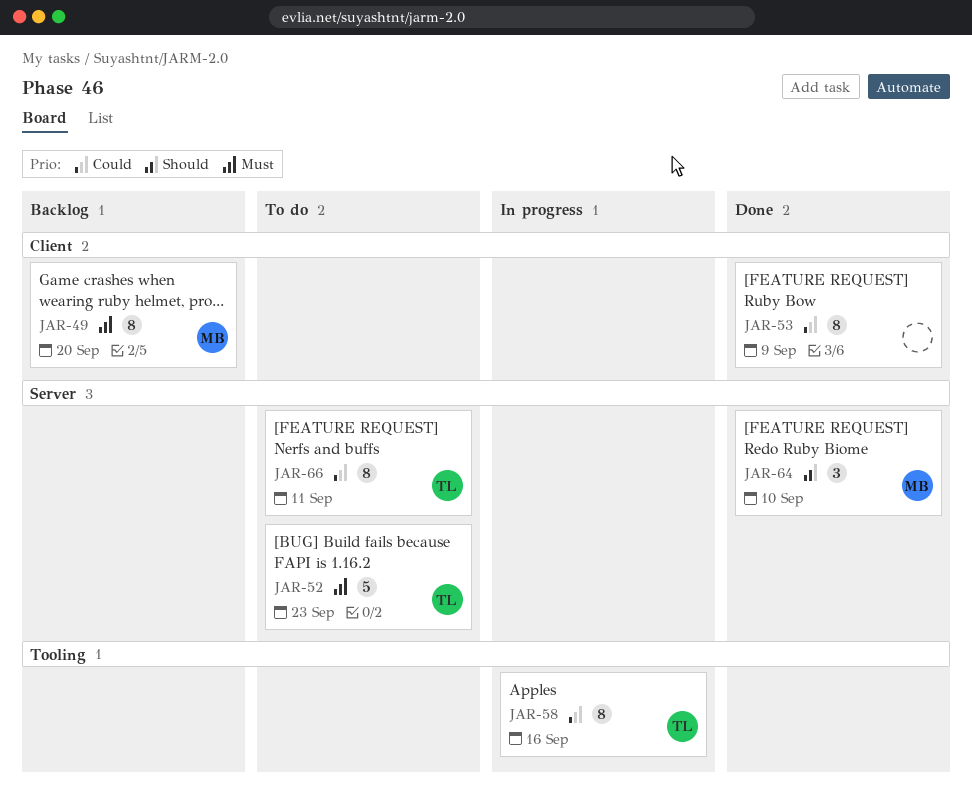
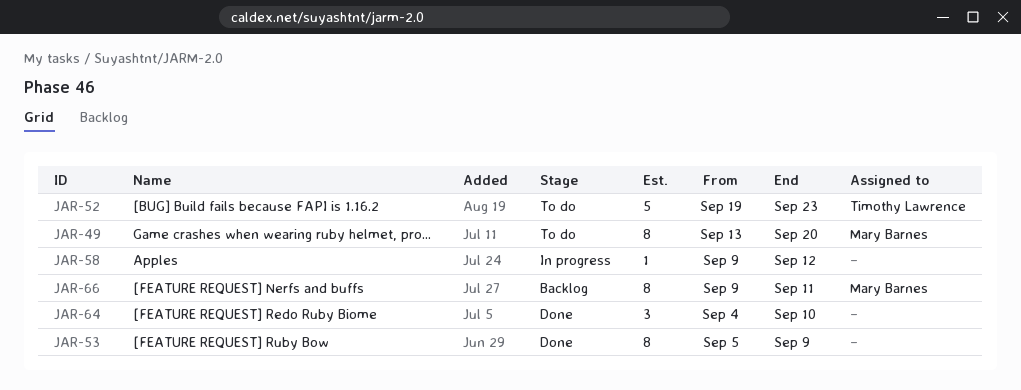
JAR-49, status: Backlog -> To do
JAR-58, owner: Timothy Lawrence -> none
JAR-58, estimate: 8 -> 1
JAR-58, due: Sep 16 -> Sep 12
JAR-64, owner: Mary Barnes -> none
JAR-66, status: To do -> Backlog
JAR-66, owner: Timothy Lawrence -> Mary Barnes

